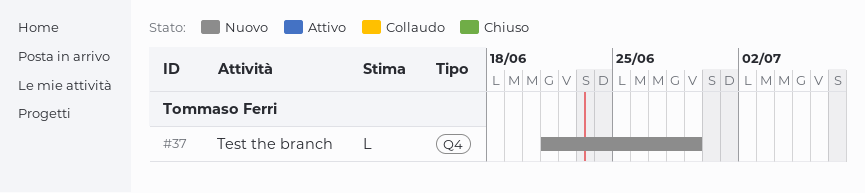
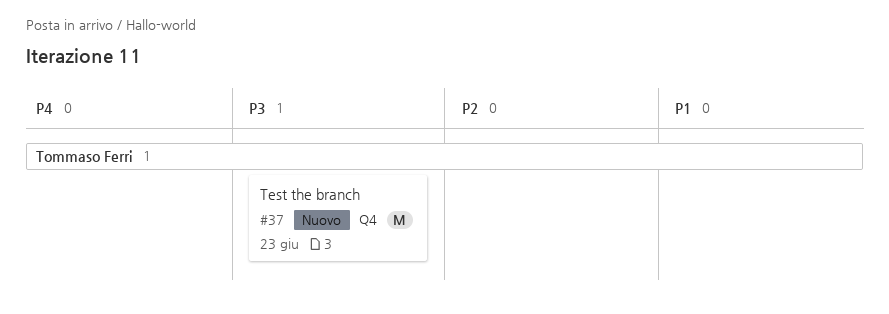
#37, estimate: L -> M
#37, due: Jun 29 -> Jun 23

